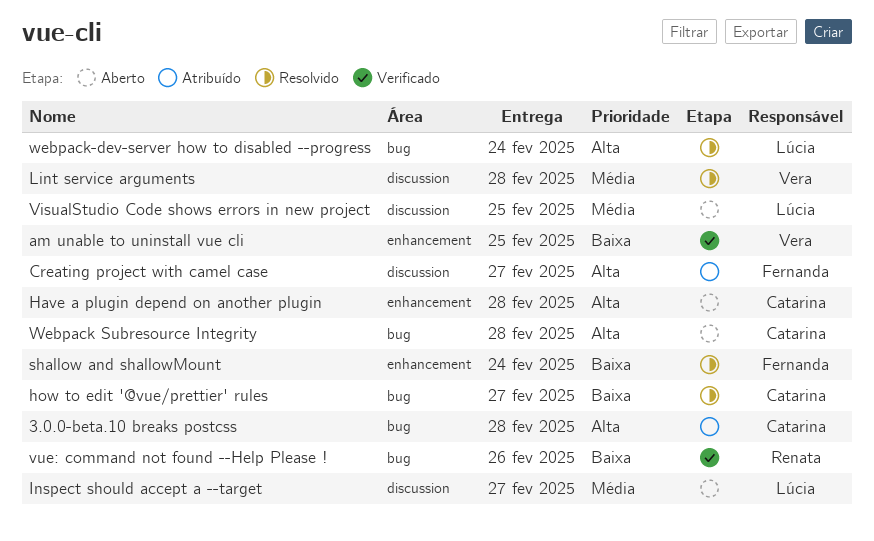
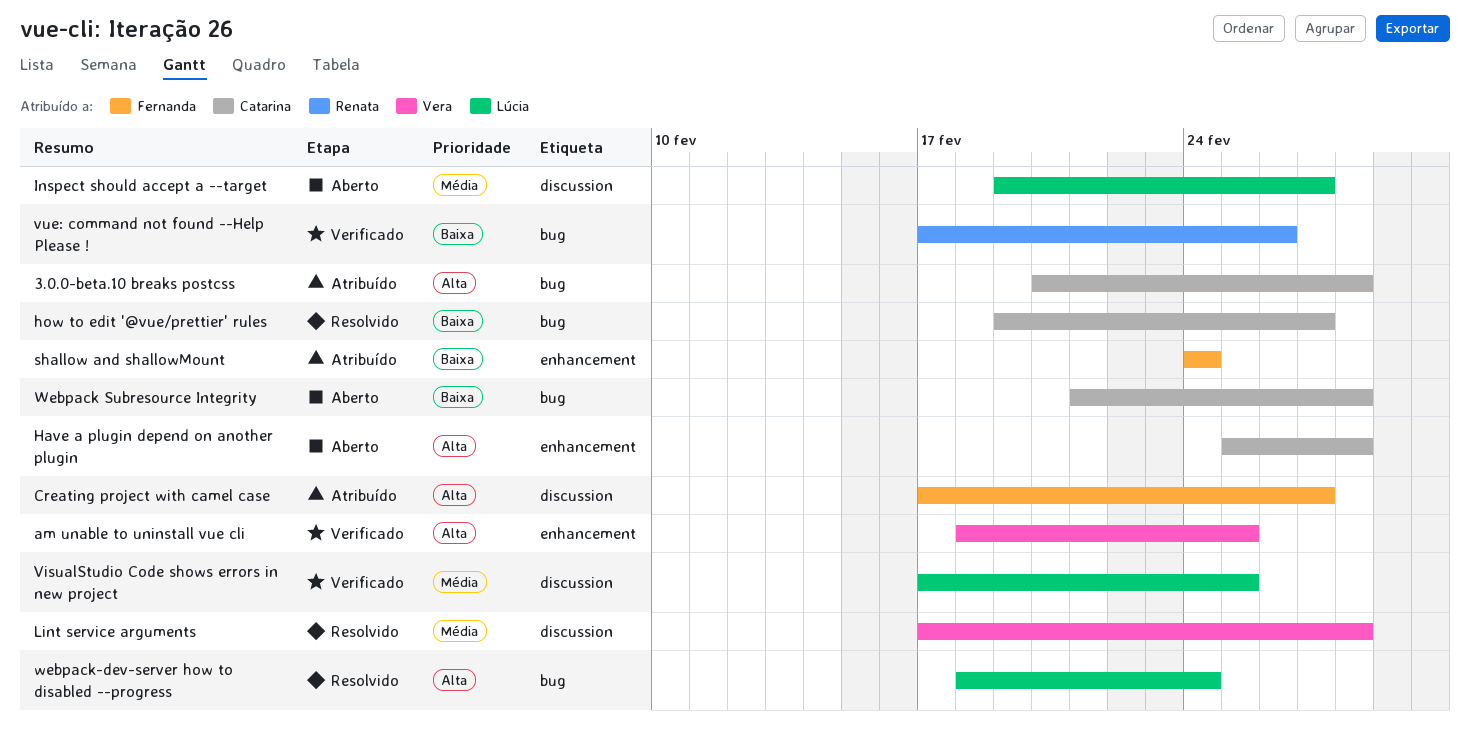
am unable to uninstall vue cli, priority: Baixa -> Alta
shallow and shallowMount, status: Resolvido -> Atribuído
VisualStudio Code shows errors in new project, status: Aberto -> Verificado
Webpack Subresource Integrity, priority: Alta -> Baixa

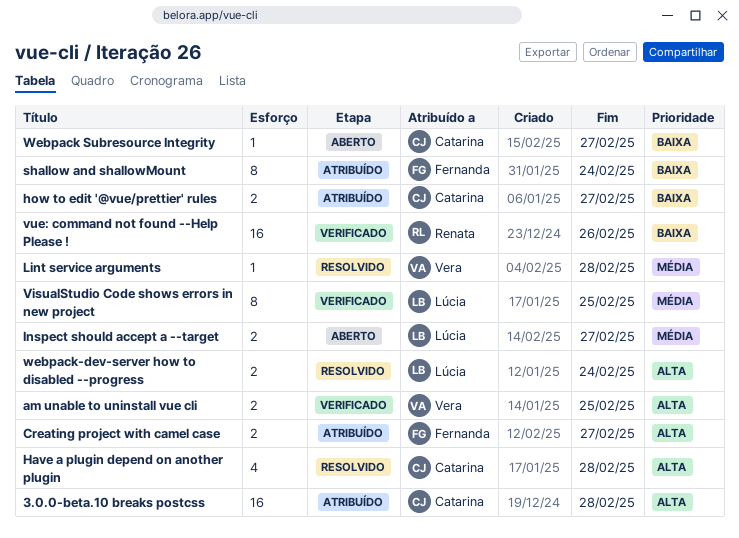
Have a plugin depend on another plugin, status: Aberto -> Resolvido
how to edit '@vue/prettier' rules, status: Resolvido -> Atribuído
Webpack Subresource Integrity, due: Feb 28 -> Feb 27

